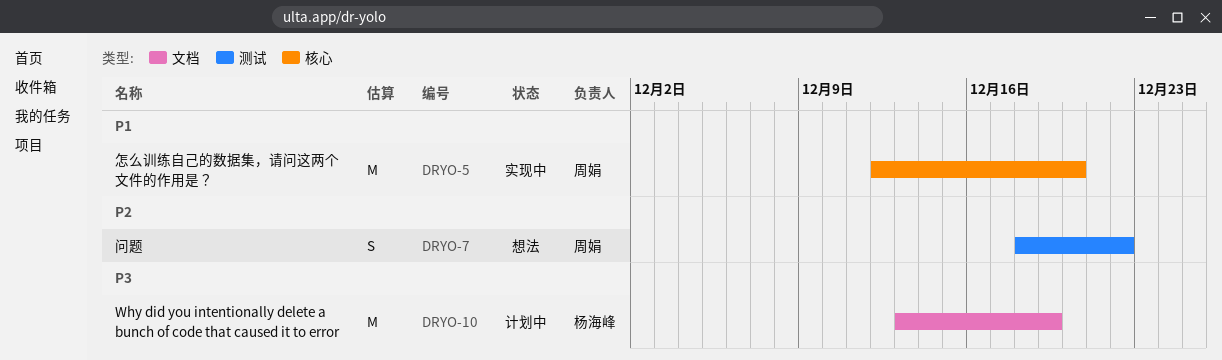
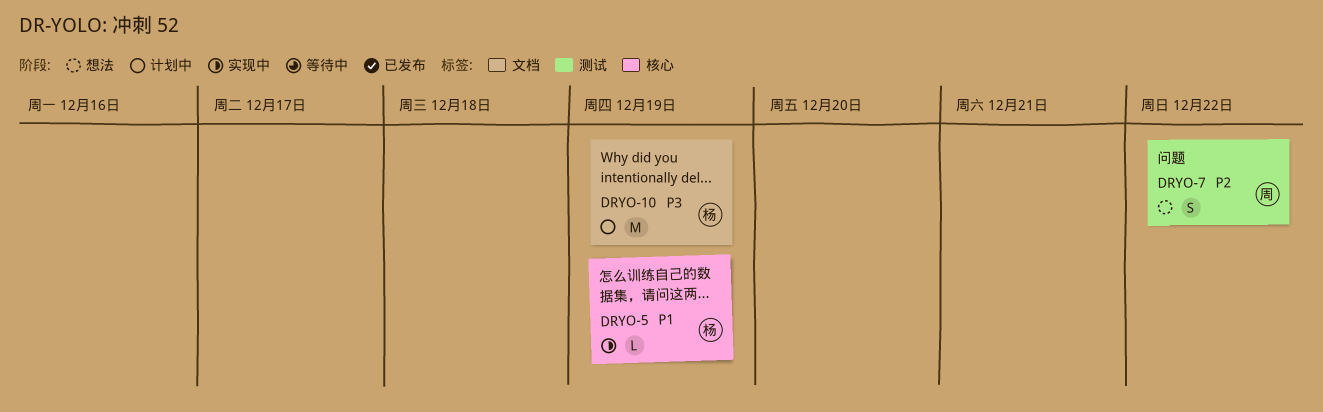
DRYO-5, owner: 周娟 -> 杨海峰
DRYO-5, estimate: M -> L
DRYO-5, due: Dec 20 -> Dec 19

